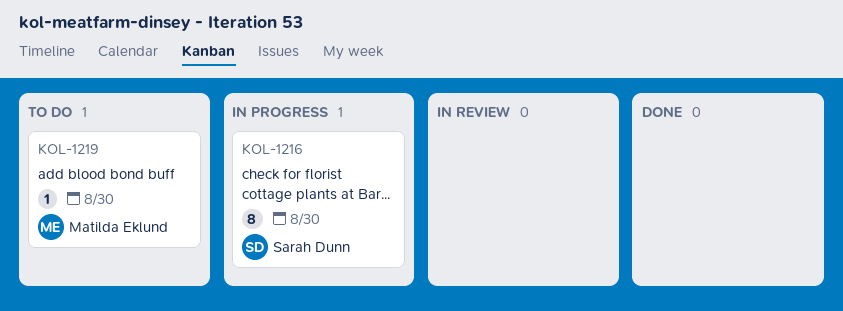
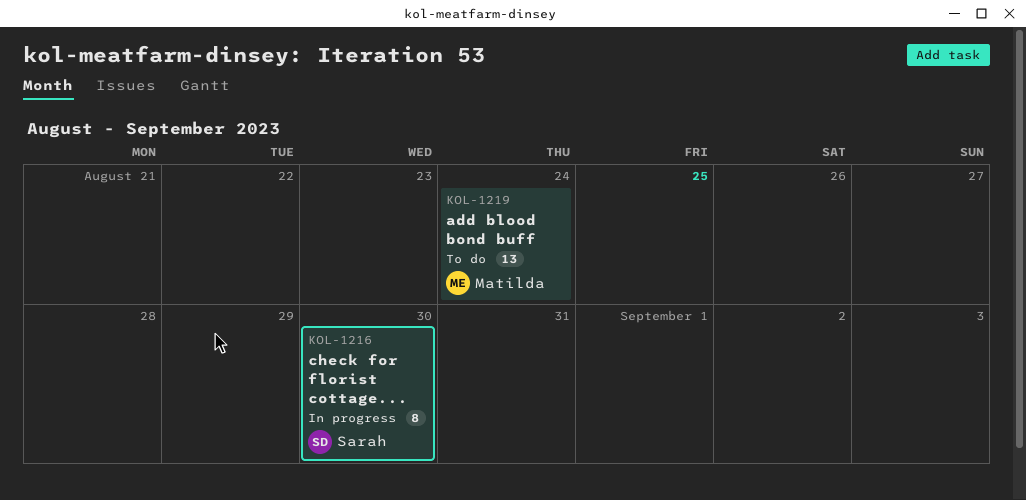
KOL-1219, estimate: 1 -> 13
KOL-1219, due: Aug 30 -> Aug 24

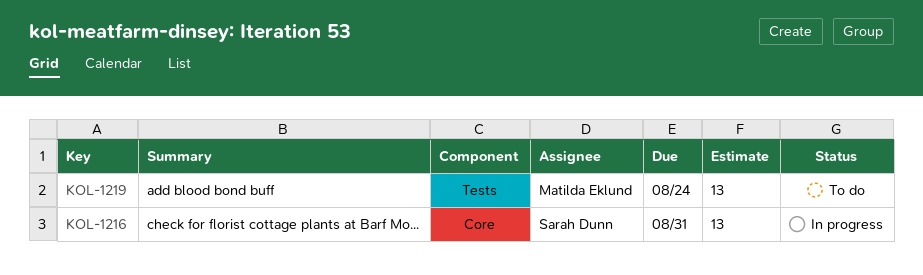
KOL-1216, estimate: 8 -> 13
KOL-1216, due: Aug 30 -> Aug 31

